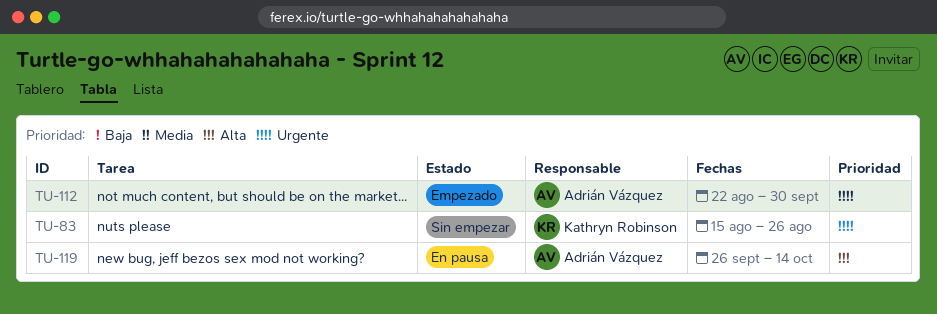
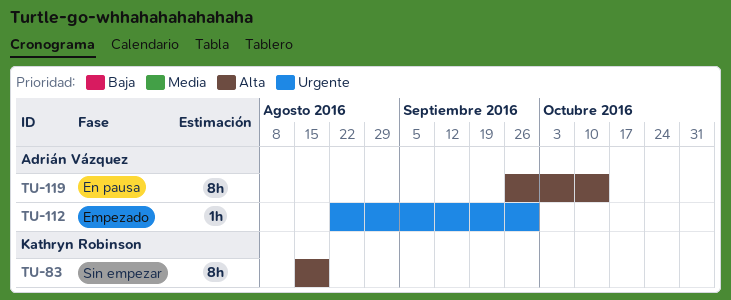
TU-83, priority: Urgente -> Alta
TU-83, due: Aug 26 -> Aug 19

